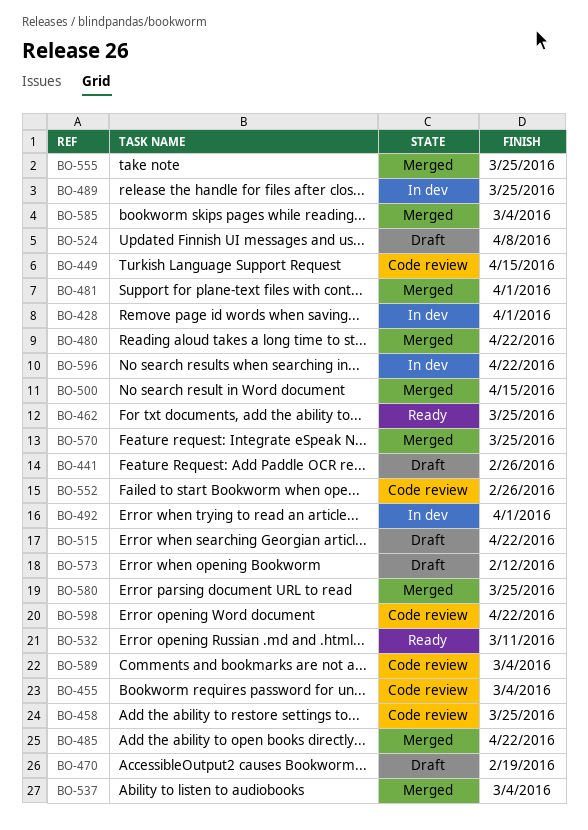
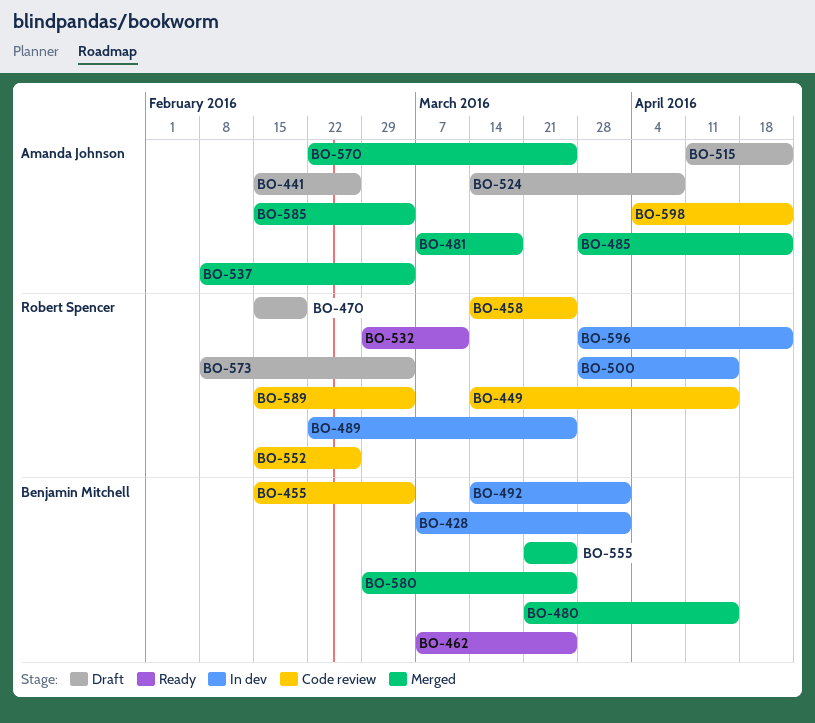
BO-480, due: Apr 22 -> Apr 15
BO-481, due: Apr 1 -> Mar 18
BO-500, status: Merged -> In dev
BO-573, due: Feb 12 -> Mar 4

